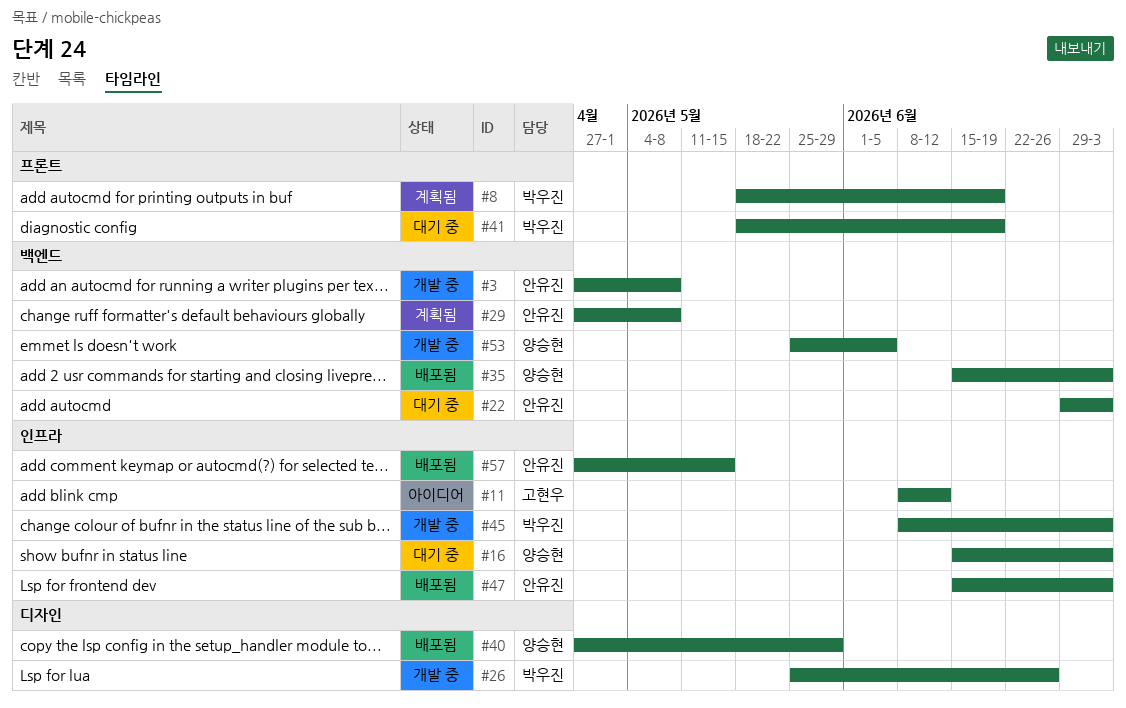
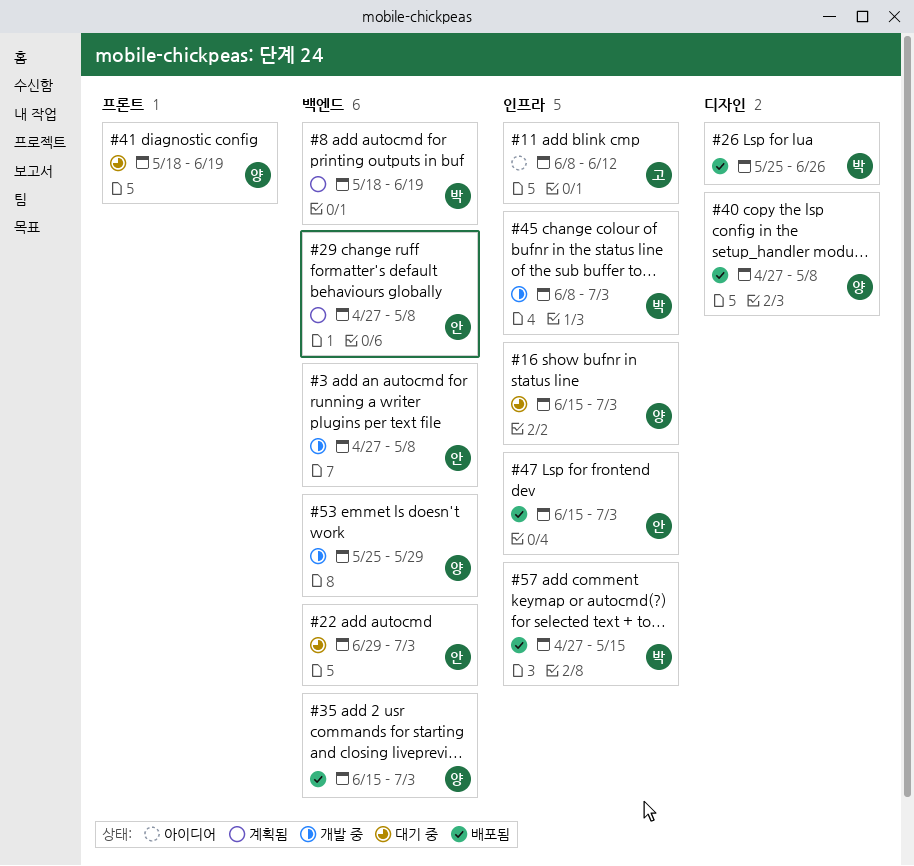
#8, label: 프론트 -> 백엔드
#26, status: 개발 중 -> 배포됨
#40, due: May 29 -> May 8
#41, owner: 박우진 -> 양승현
#53, due: Jun 5 -> May 29
#57, owner: 안유진 -> 박우진

